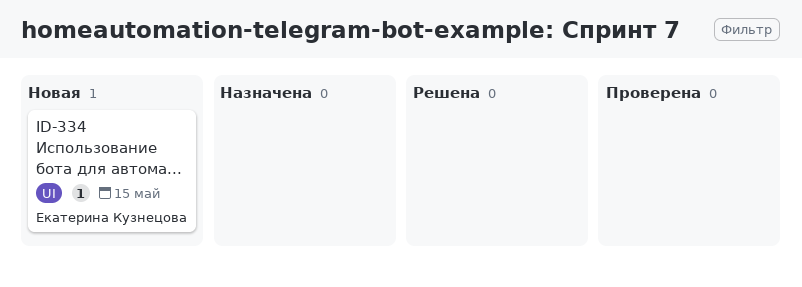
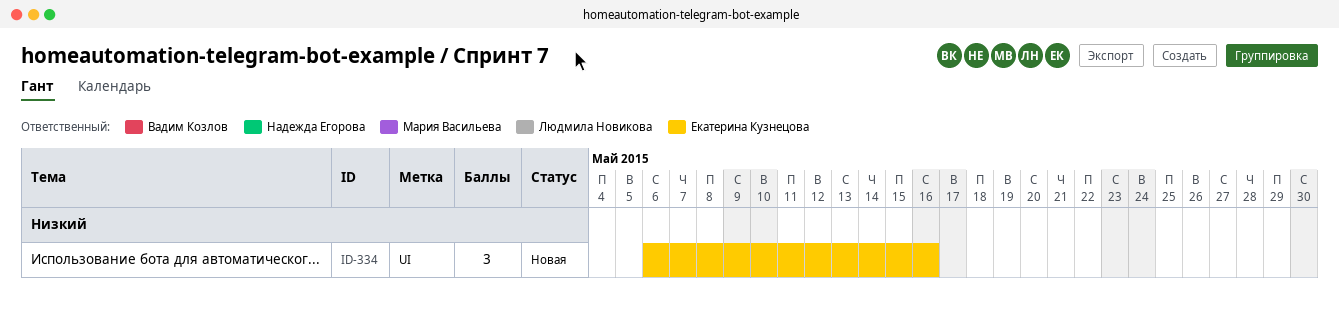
ID-334, estimate: 1 -> 3
ID-334, due: May 15 -> May 16

